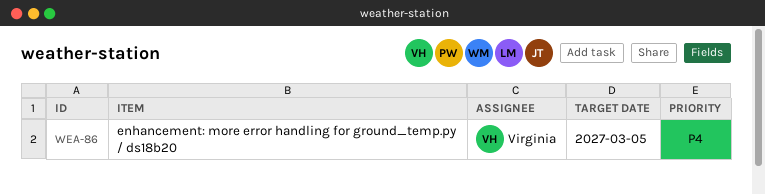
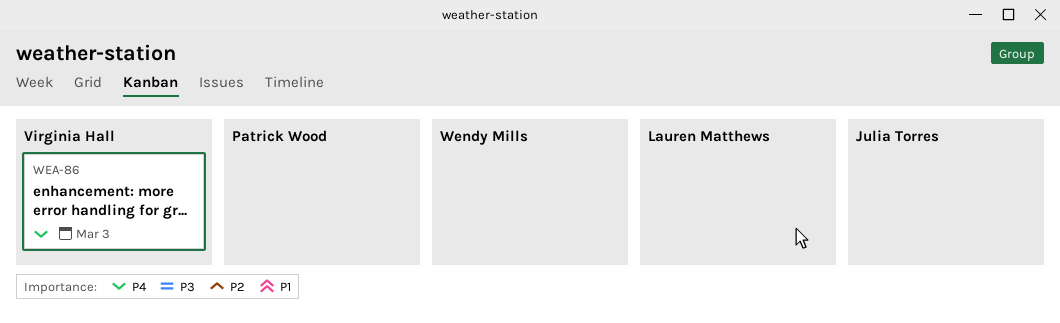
WEA-86, due: Mar 5 -> Mar 3

